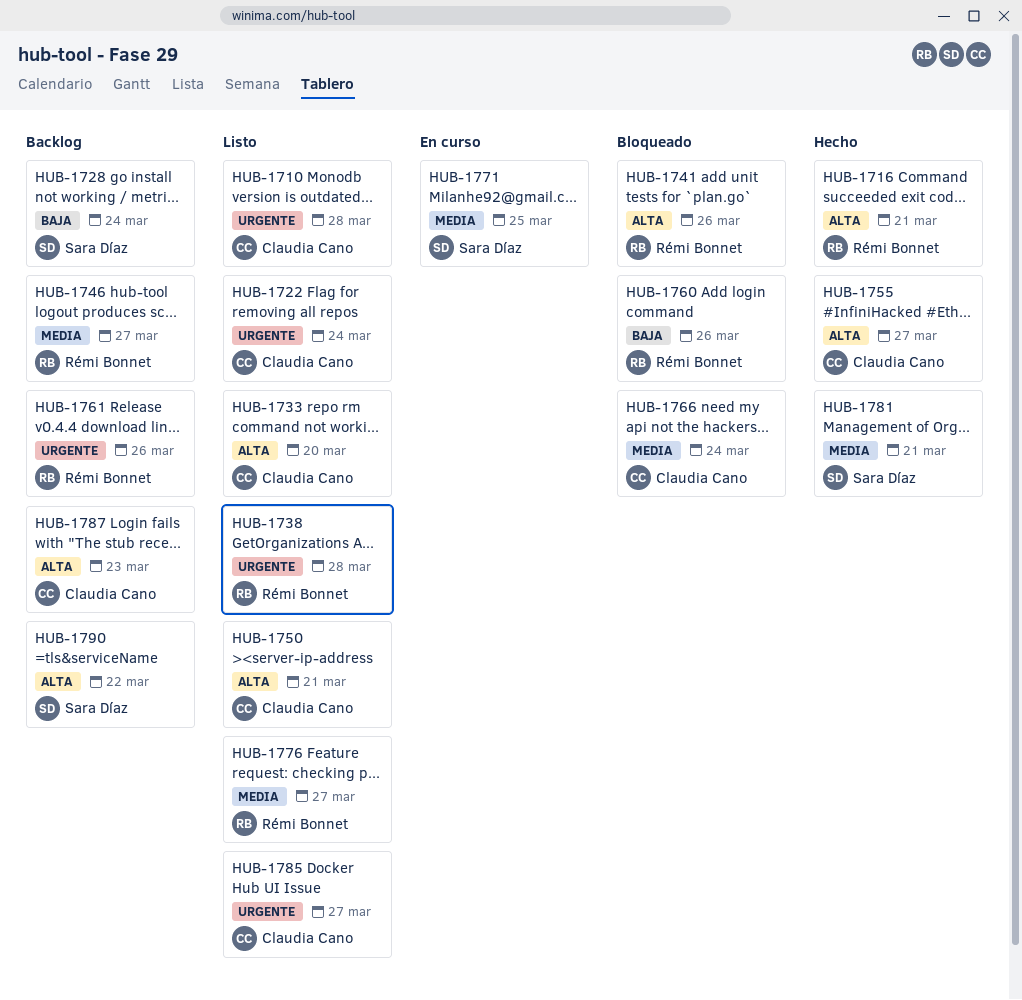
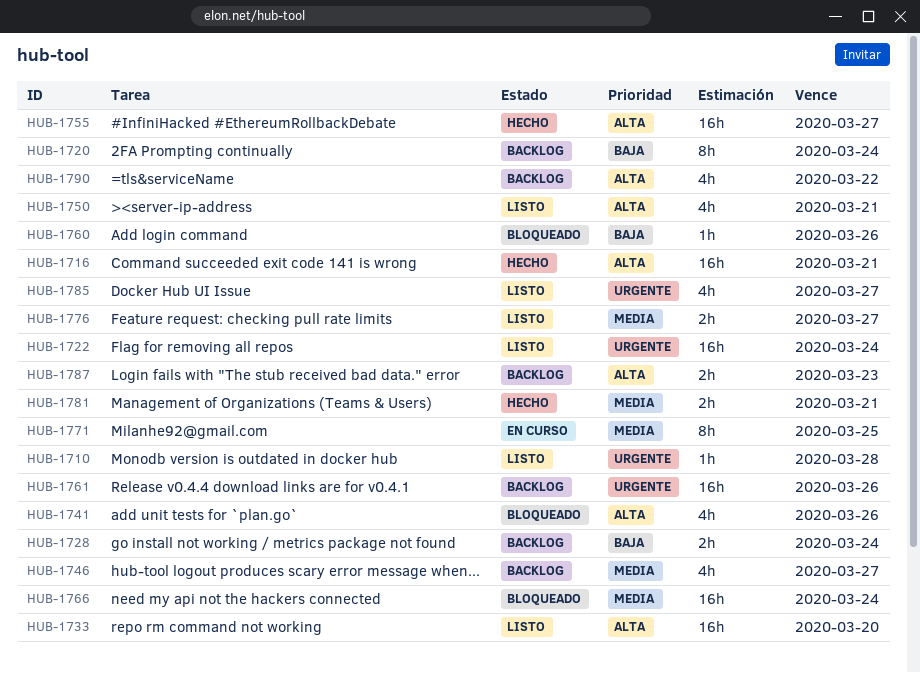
HUB-1720: none -> present
HUB-1738: present -> none

